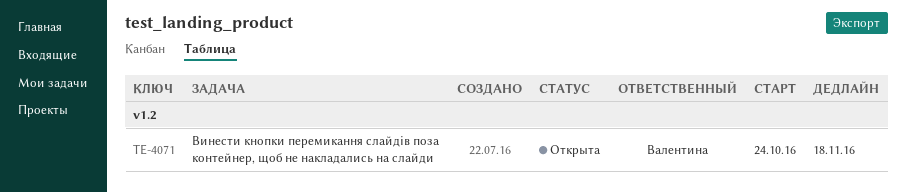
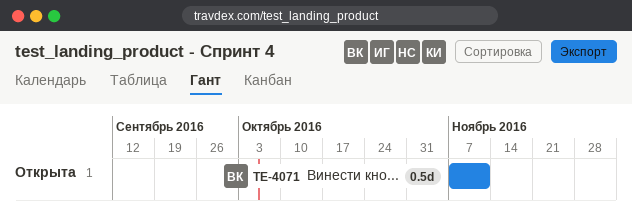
TE-4071, start: Oct 24 -> Nov 7
TE-4071, due: Nov 18 -> Nov 11

